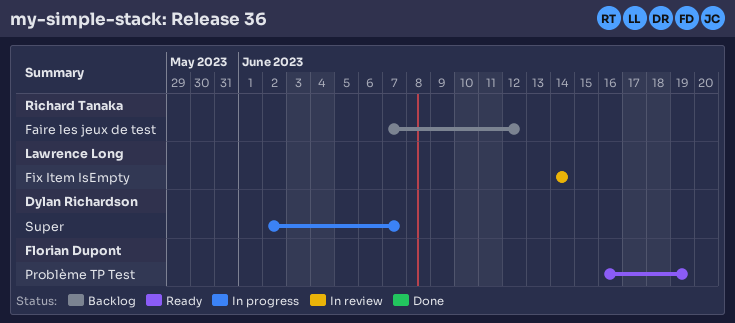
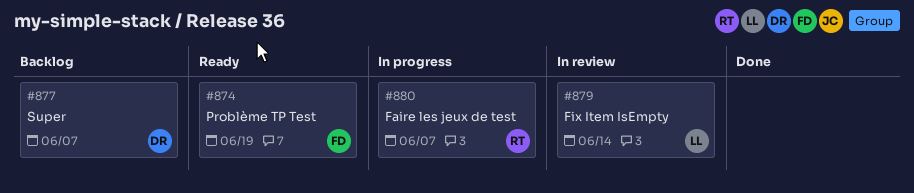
Faire les jeux de test, status: Backlog -> In progress
Faire les jeux de test, due: Jun 12 -> Jun 7
Super, status: In progress -> Backlog

